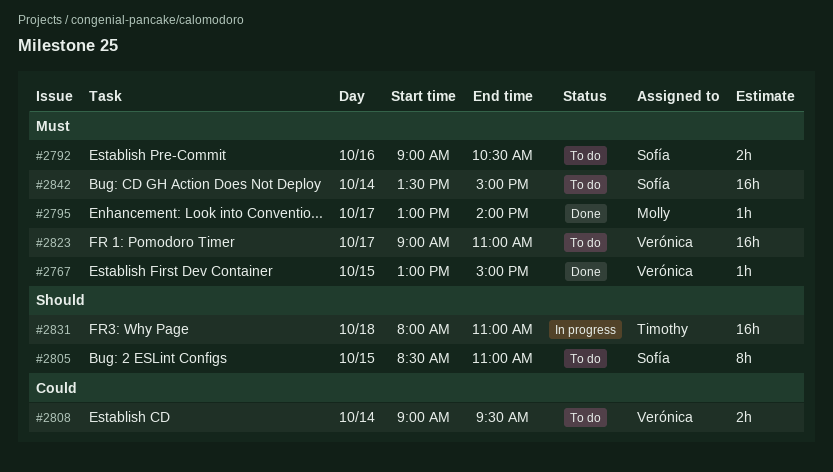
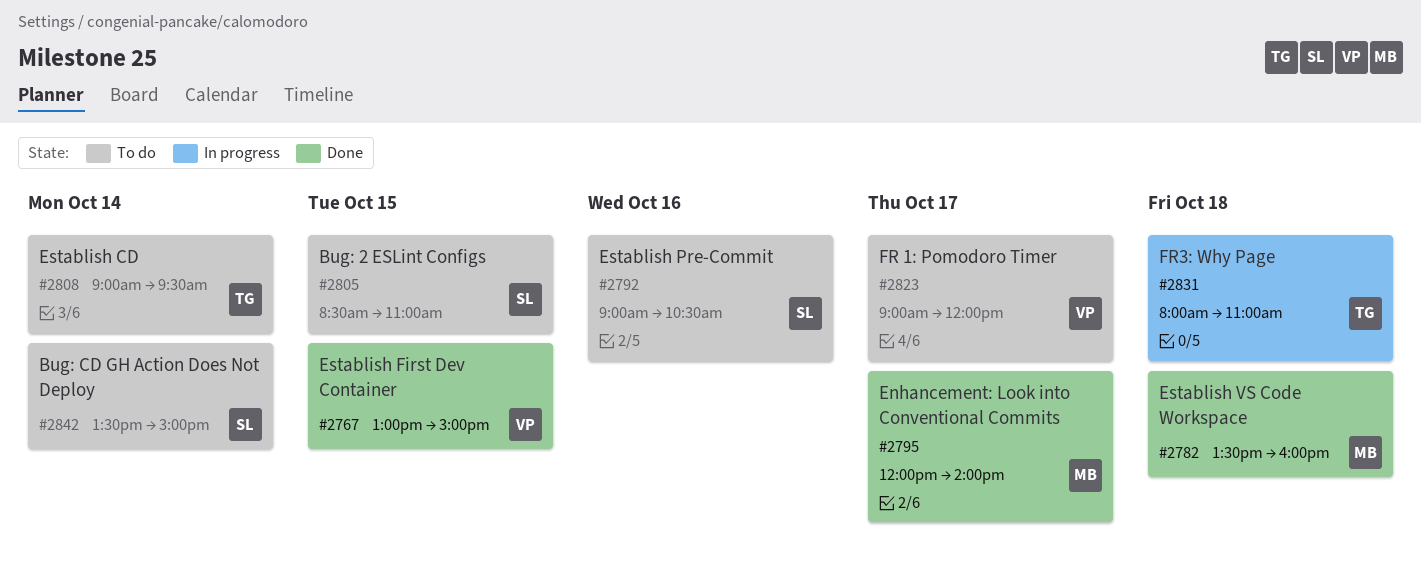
#2782: none -> present
#2795, begins: 13:00 -> 12:00
#2808, owner: Verónica -> Timothy
#2823, ends: 11:00 -> 12:00

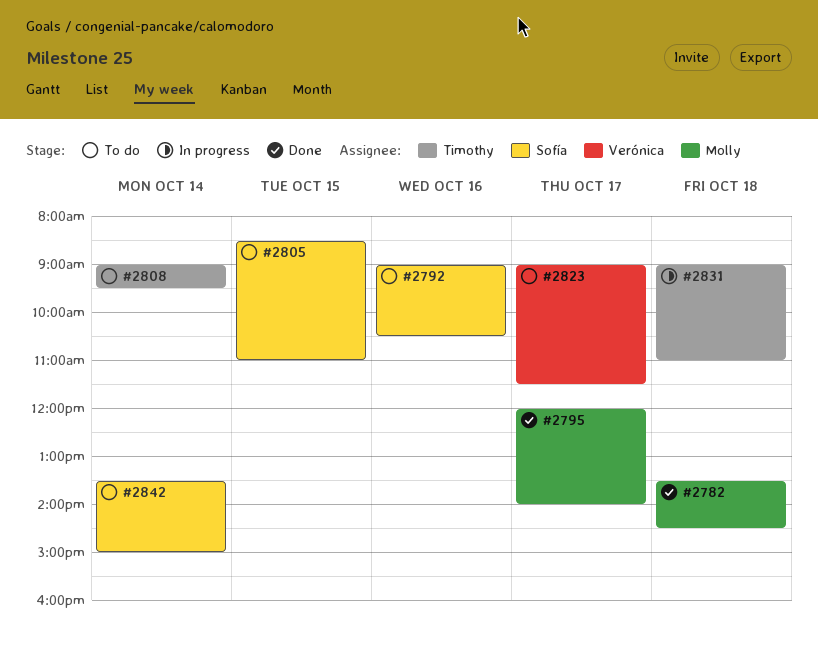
#2767: present -> none
#2782, ends: 16:00 -> 14:30
#2823, ends: 12:00 -> 11:30
#2831, begins: 08:00 -> 09:00

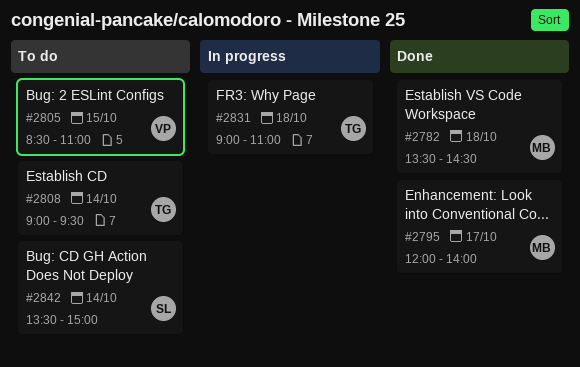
#2792: present -> none
#2805, owner: Sofía -> Verónica
#2823: present -> none

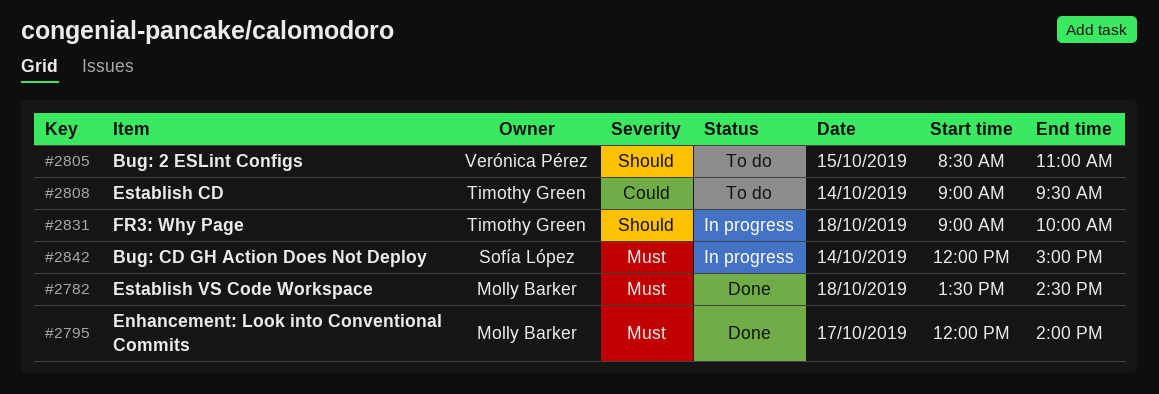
#2831, ends: 11:00 -> 10:00
#2842, status: To do -> In progress
#2842, begins: 13:30 -> 12:00

